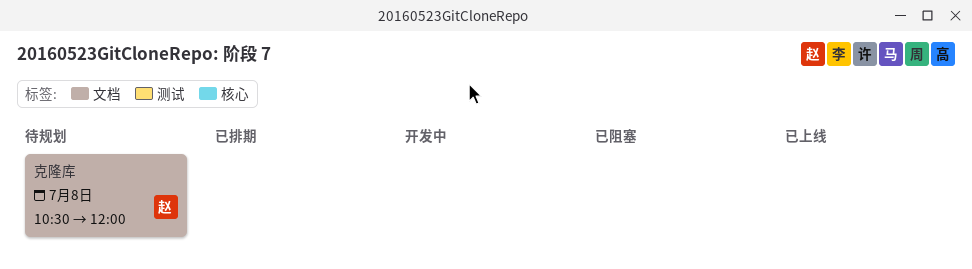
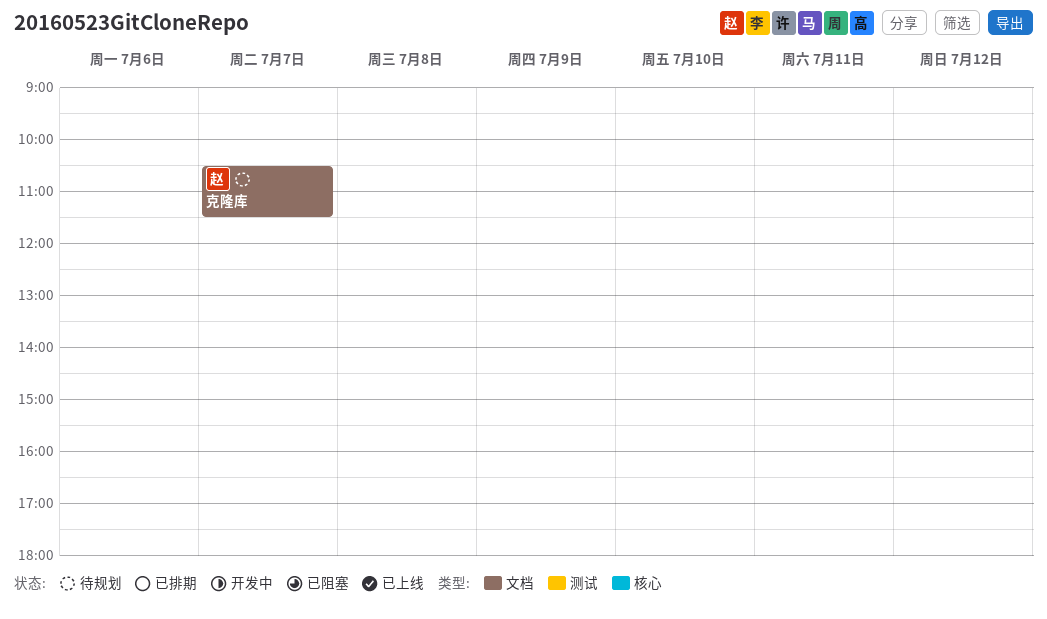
克隆库, day: Jul 8 -> Jul 7
克隆库, ends: 12:00 -> 11:30

